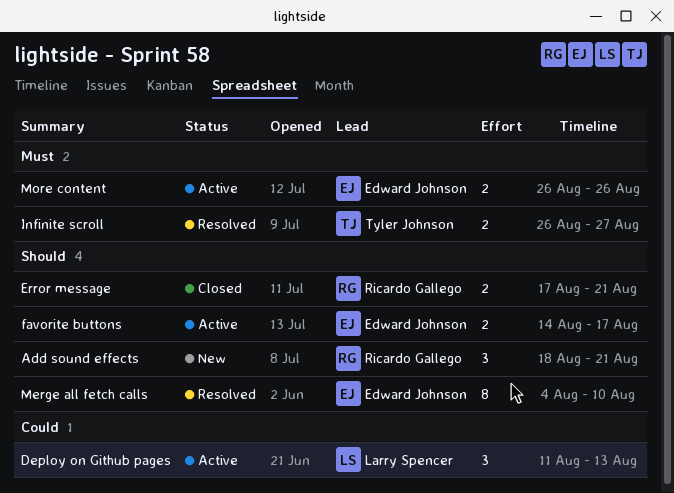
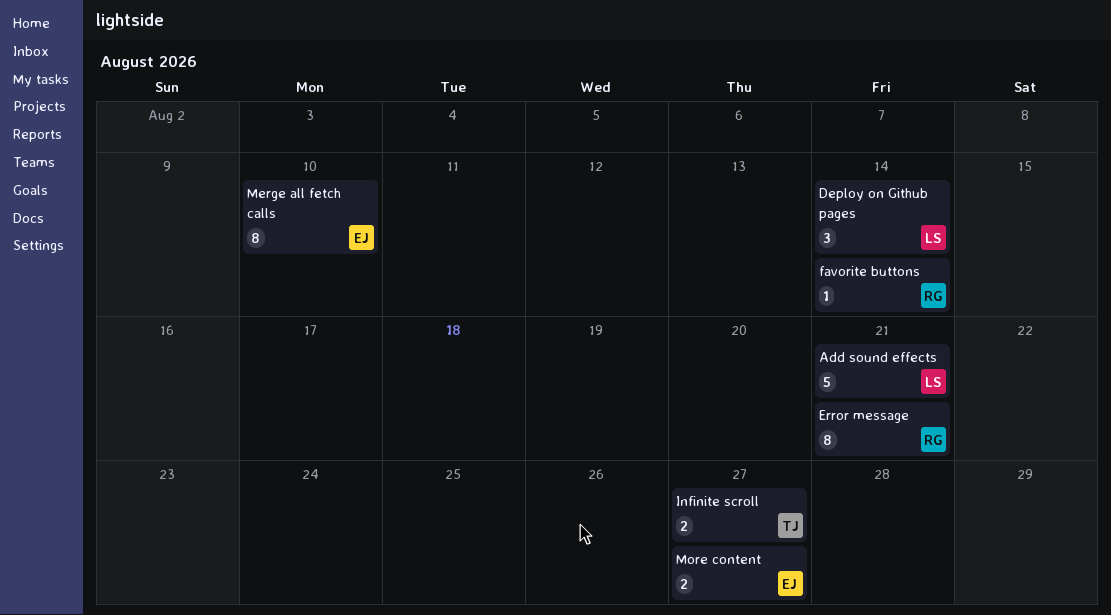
Add sound effects, owner: Ricardo Gallego -> Larry Spencer
Add sound effects, estimate: 3 -> 5
Deploy on Github pages, due: Aug 13 -> Aug 14
Error message, estimate: 2 -> 8
favorite buttons, owner: Edward Johnson -> Ricardo Gallego
favorite buttons, estimate: 2 -> 1
favorite buttons, due: Aug 17 -> Aug 14
More content, due: Aug 26 -> Aug 27

